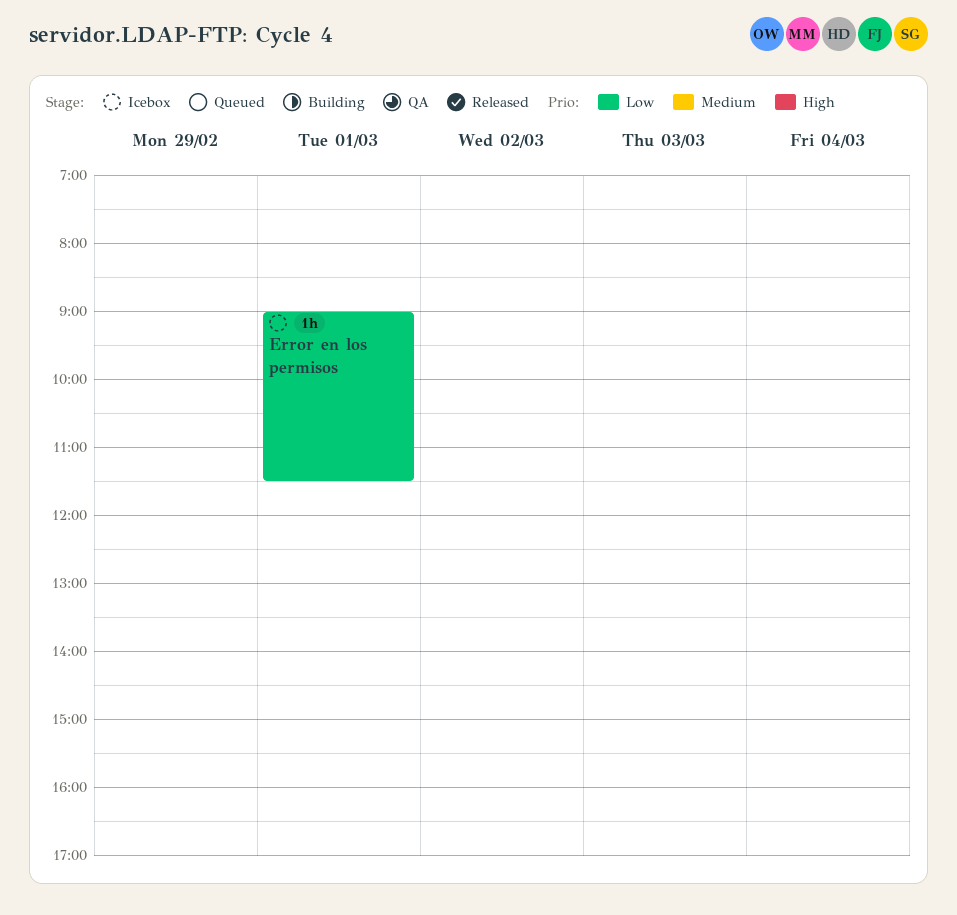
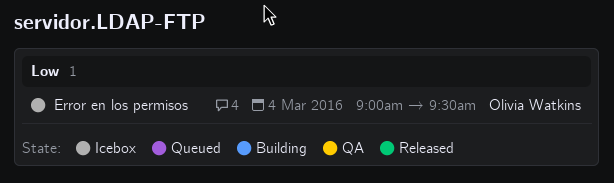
Error en los permisos, day: Mar 1 -> Mar 4
Error en los permisos, ends: 11:30 -> 09:30

